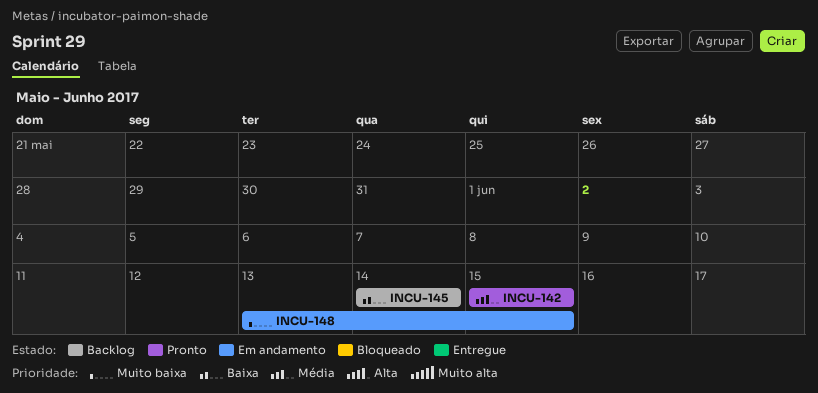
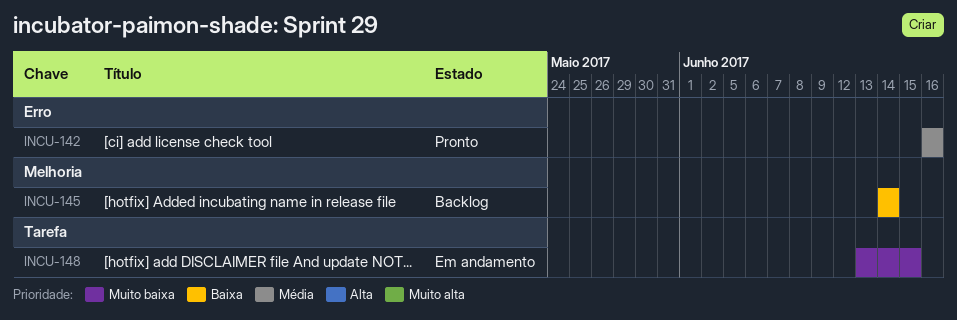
INCU-142, start: Jun 15 -> Jun 16
INCU-142, due: Jun 15 -> Jun 16

